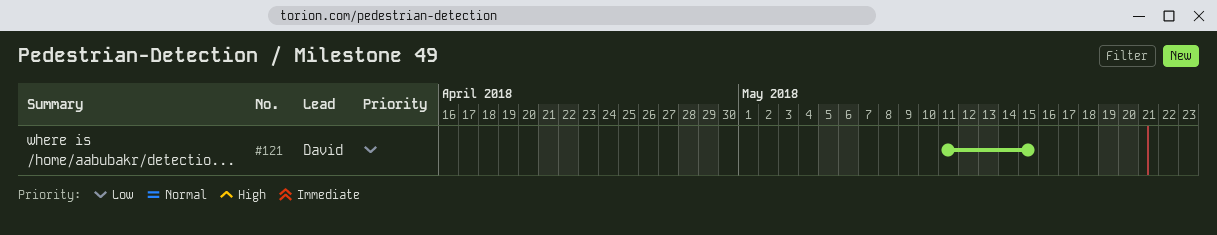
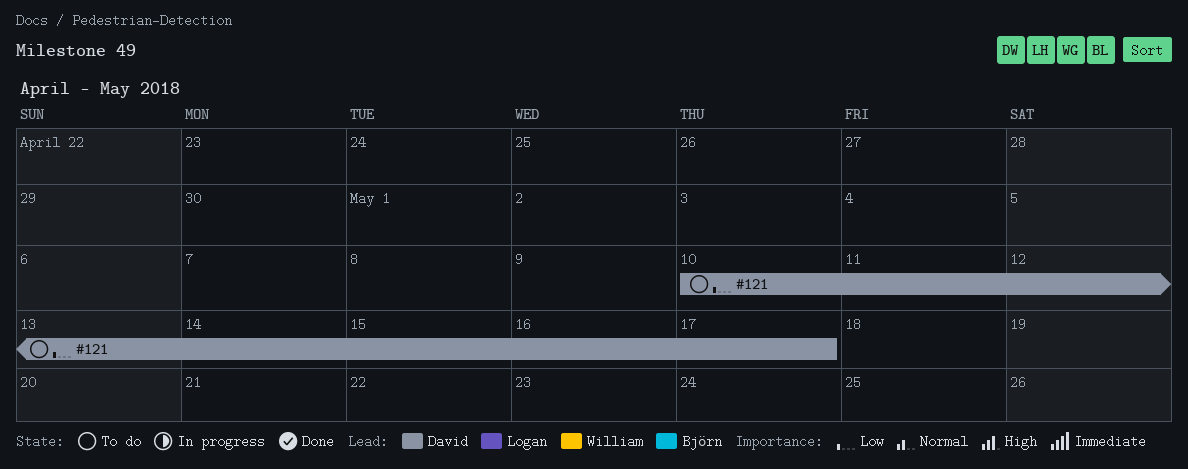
#121, start: May 11 -> May 10
#121, due: May 15 -> May 17

